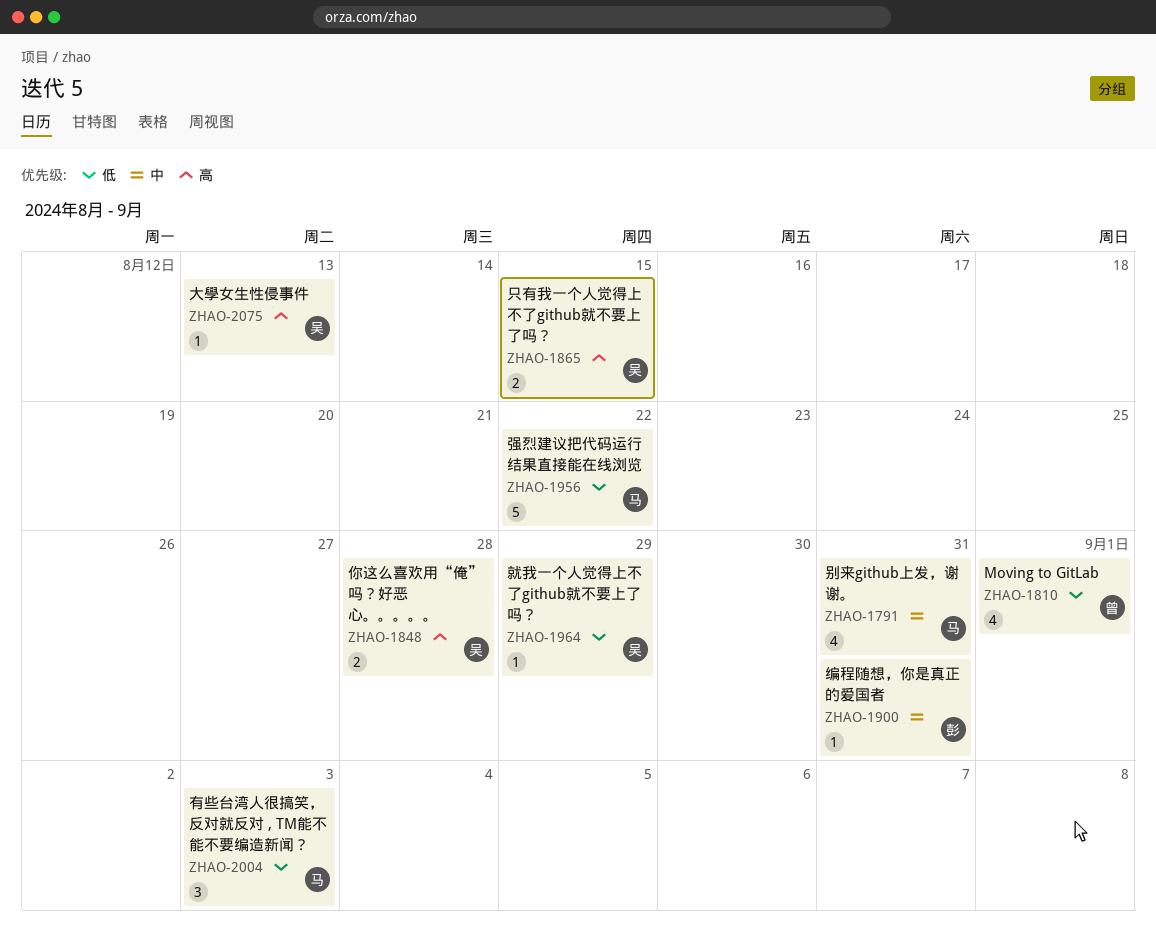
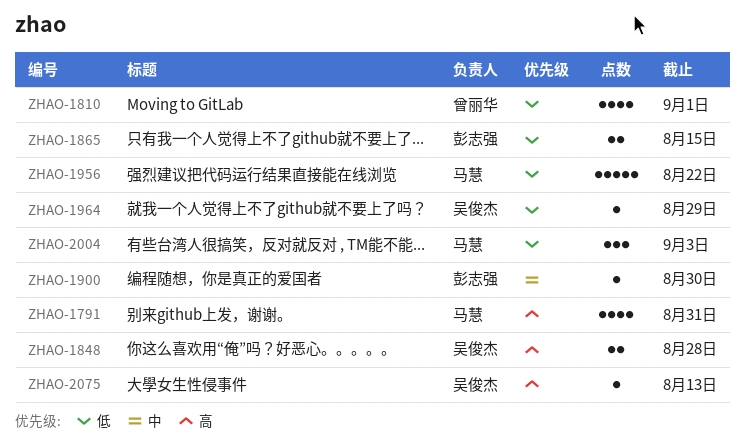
ZHAO-1791, priority: 中 -> 高
ZHAO-1865, owner: 吴俊杰 -> 彭志强
ZHAO-1865, priority: 高 -> 低
ZHAO-1900, due: Aug 31 -> Aug 30

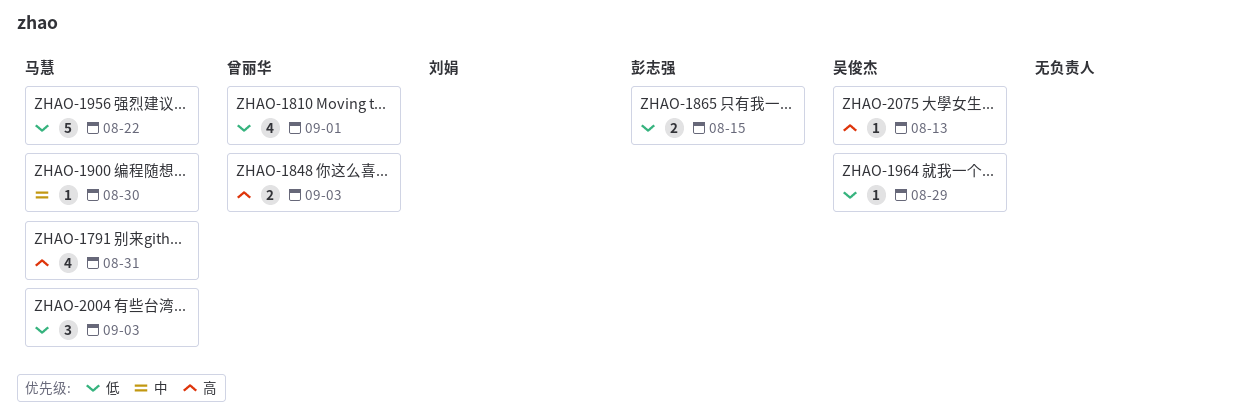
ZHAO-1848, owner: 吴俊杰 -> 曾丽华
ZHAO-1848, due: Aug 28 -> Sep 3
ZHAO-1900, owner: 彭志强 -> 马慧

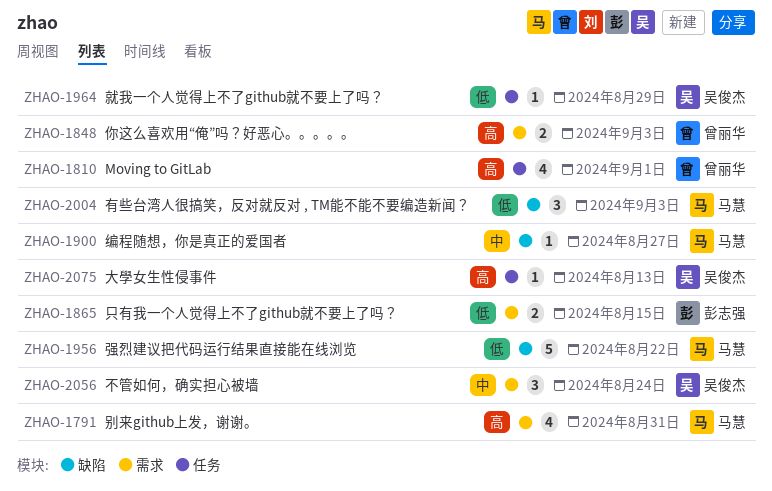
ZHAO-1810, priority: 低 -> 高
ZHAO-1900, due: Aug 30 -> Aug 27
ZHAO-2056: none -> present

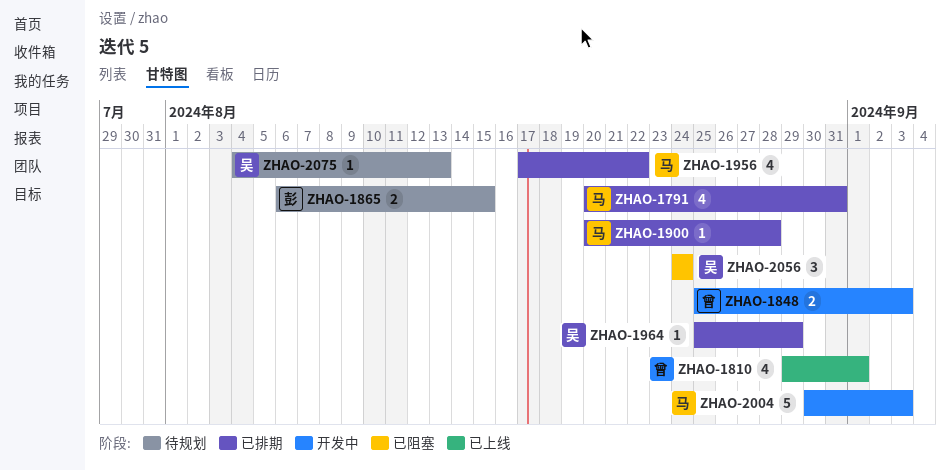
ZHAO-1900, due: Aug 27 -> Aug 28
ZHAO-1956, estimate: 5 -> 4
ZHAO-2004, estimate: 3 -> 5

